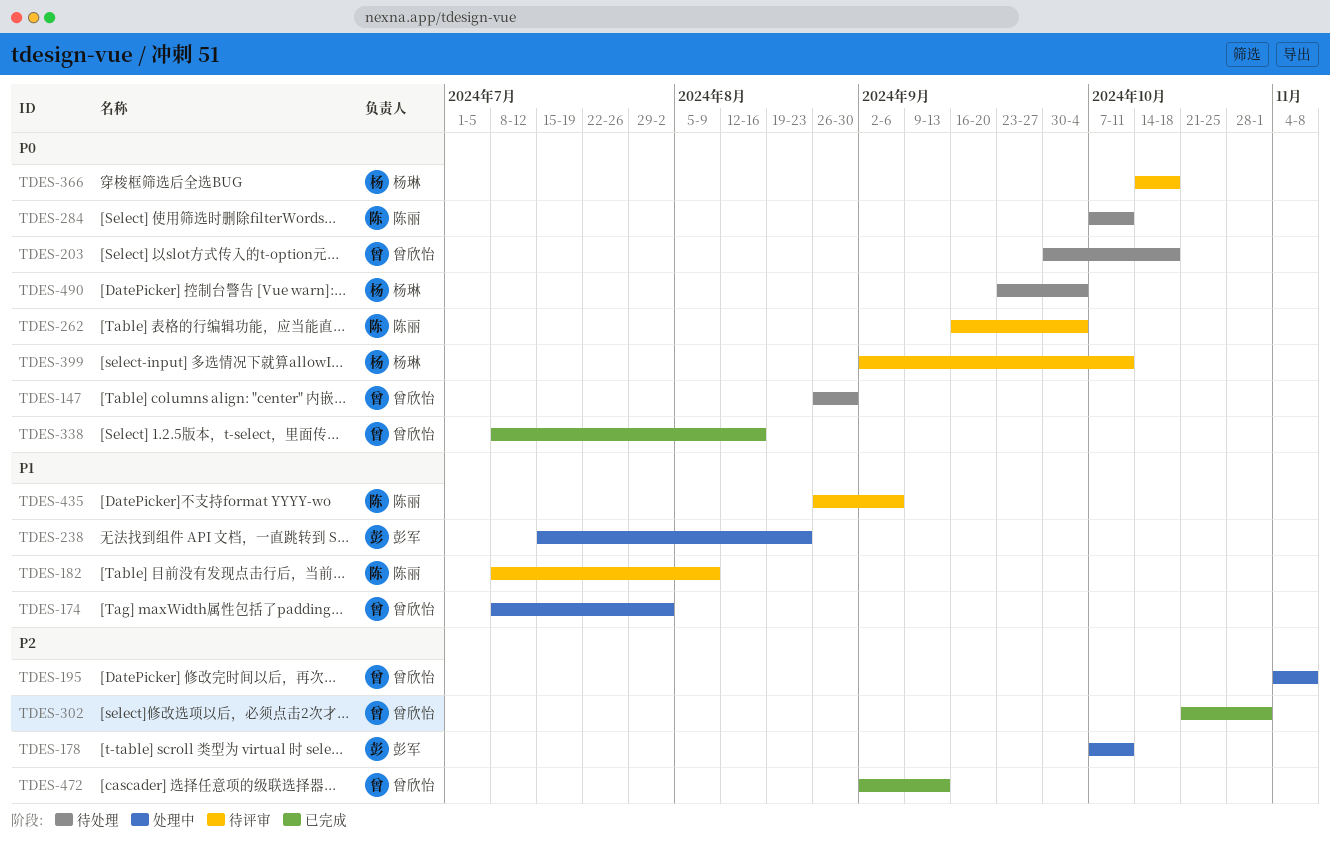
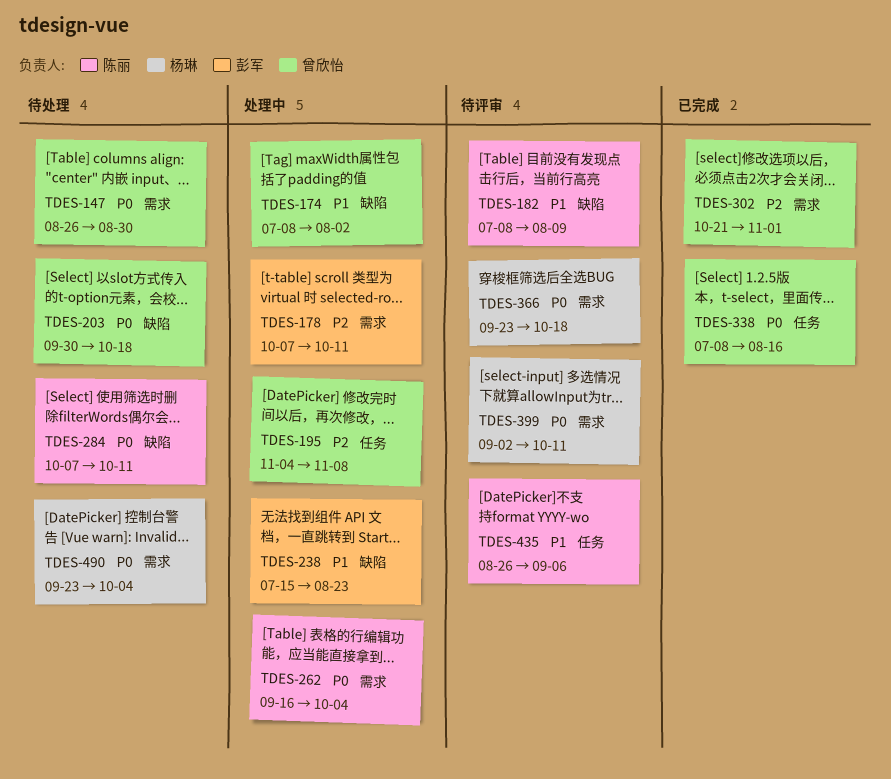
TDES-262, status: 待评审 -> 处理中
TDES-366, start: Oct 14 -> Sep 23
TDES-472: present -> none

